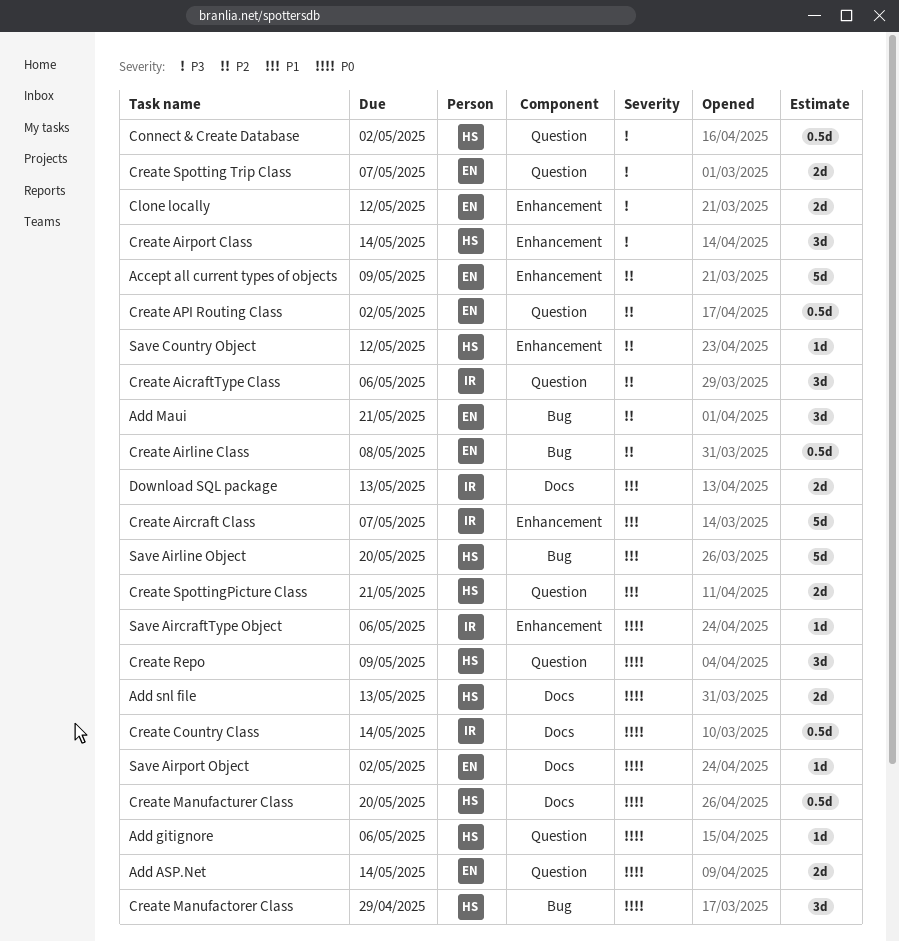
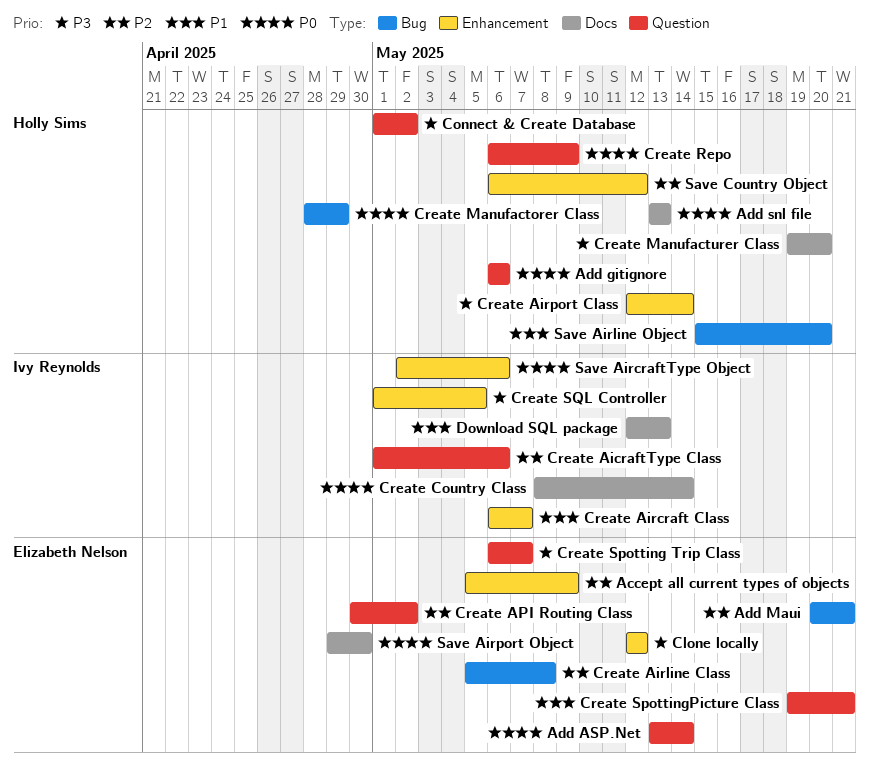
Create Manufacturer Class, priority: P0 -> P3
Create SpottingPicture Class, owner: Holly Sims -> Elizabeth Nelson
Create SQL Controller: none -> present
Save Airport Object, due: May 2 -> Apr 30

